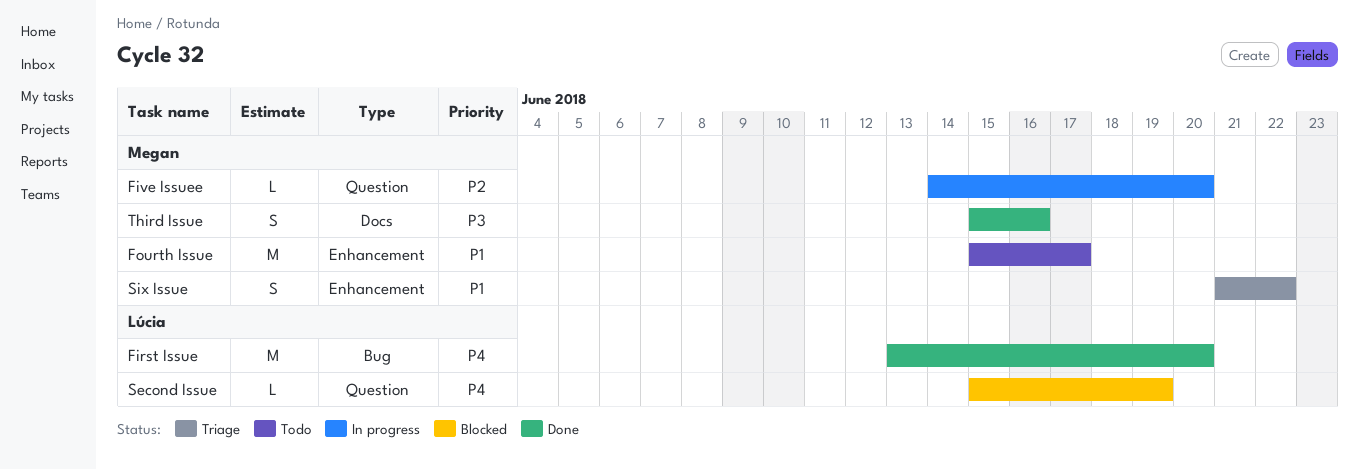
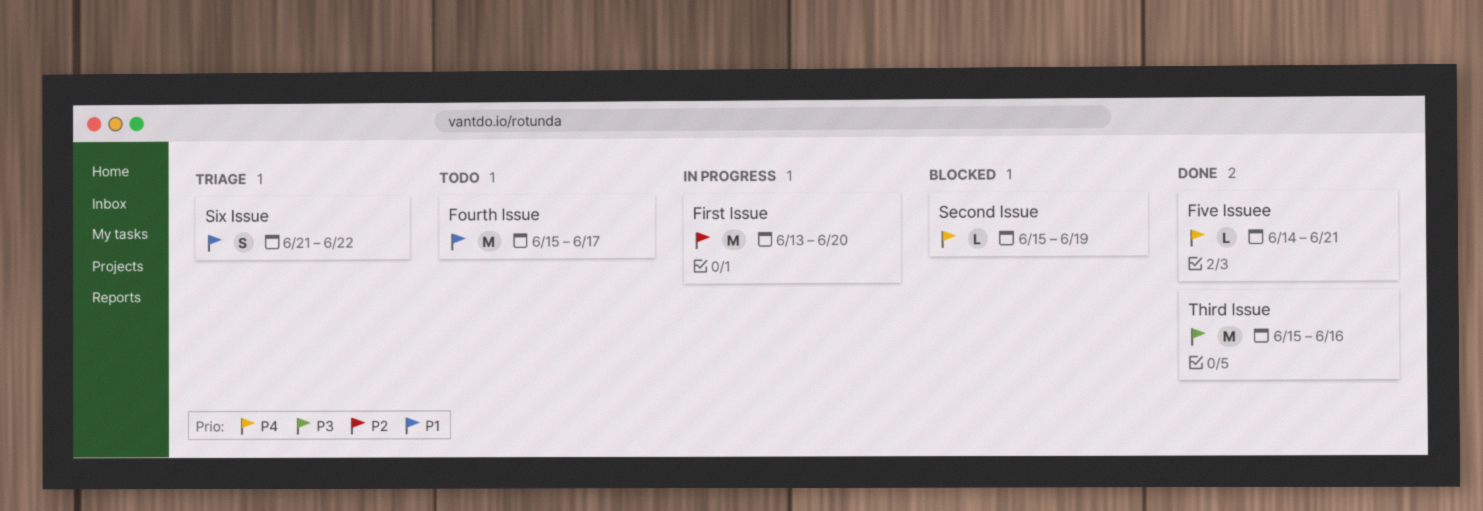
First Issue, status: Done -> In progress
First Issue, priority: P4 -> P2
Five Issuee, status: In progress -> Done
Five Issuee, priority: P2 -> P4
Five Issuee, due: Jun 20 -> Jun 21
Third Issue, estimate: S -> M

